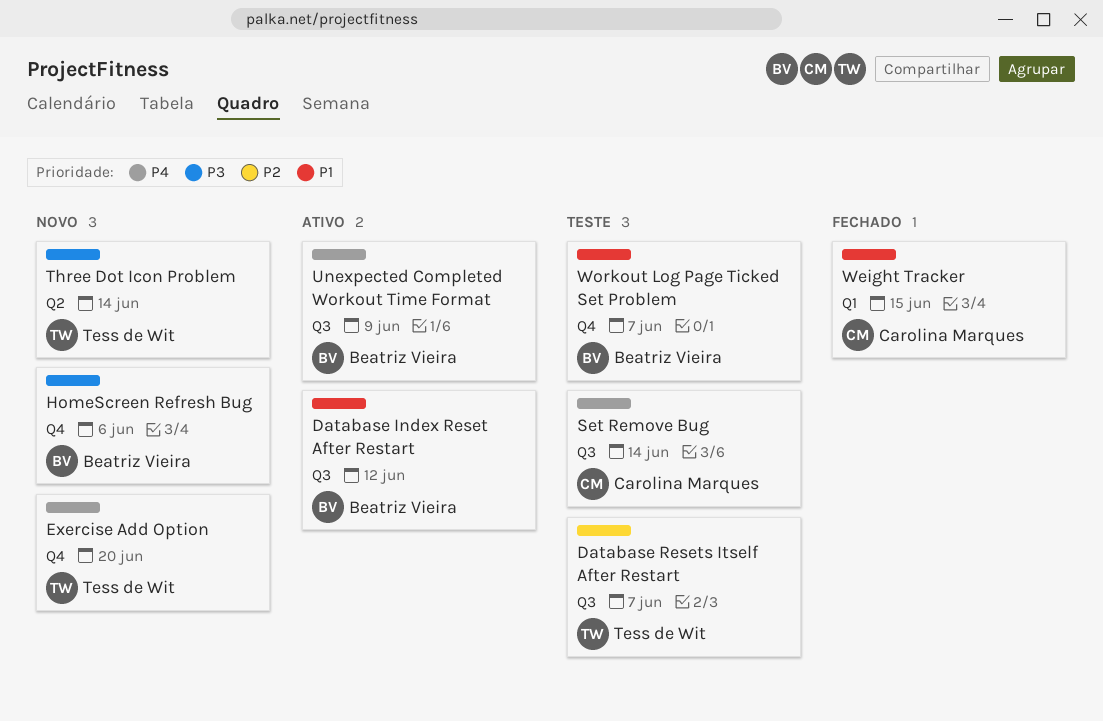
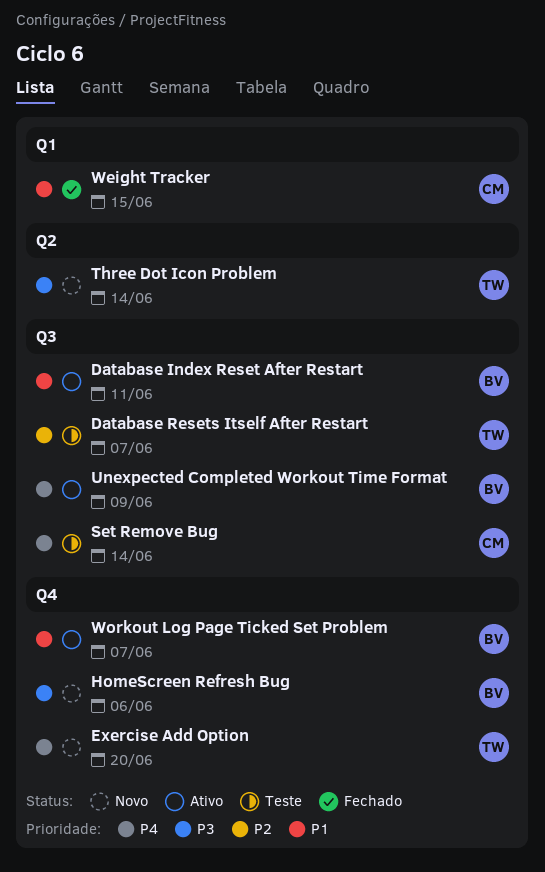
Database Index Reset After Restart, due: Jun 12 -> Jun 11
Workout Log Page Ticked Set Problem, status: Teste -> Ativo

